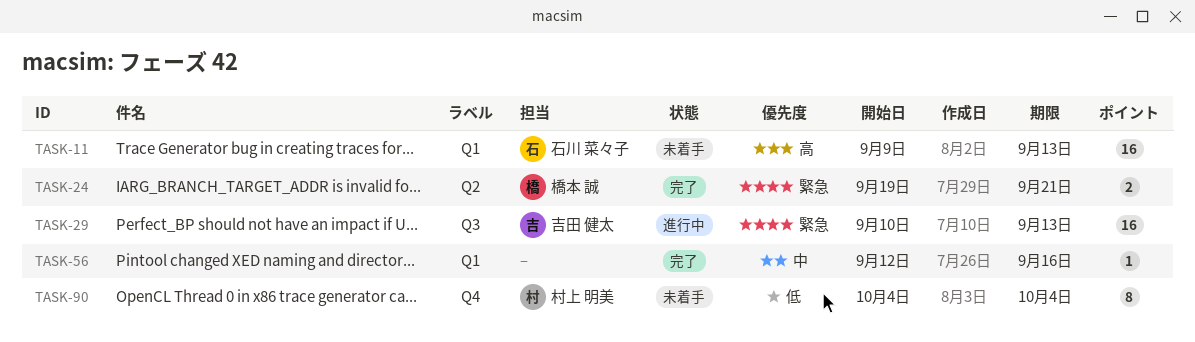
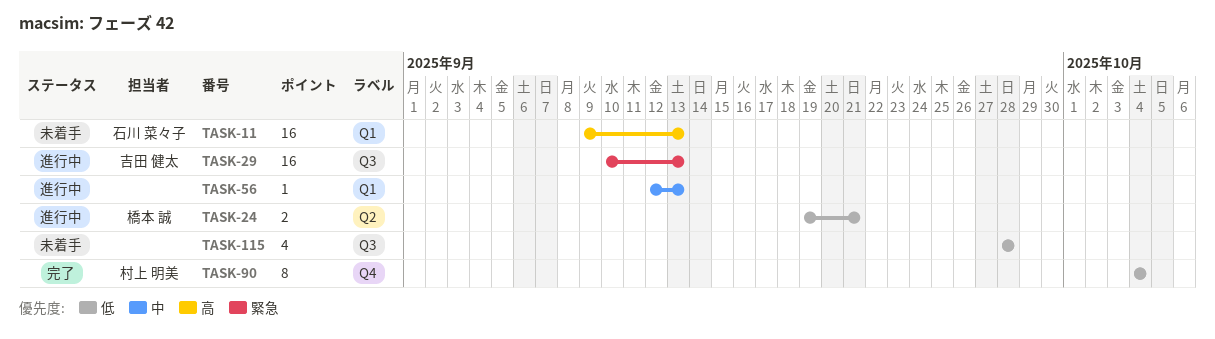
TASK-24, status: 完了 -> 進行中
TASK-24, priority: 緊急 -> 低
TASK-56, status: 完了 -> 進行中
TASK-56, due: Sep 16 -> Sep 13
TASK-90, status: 未着手 -> 完了
TASK-115: none -> present

